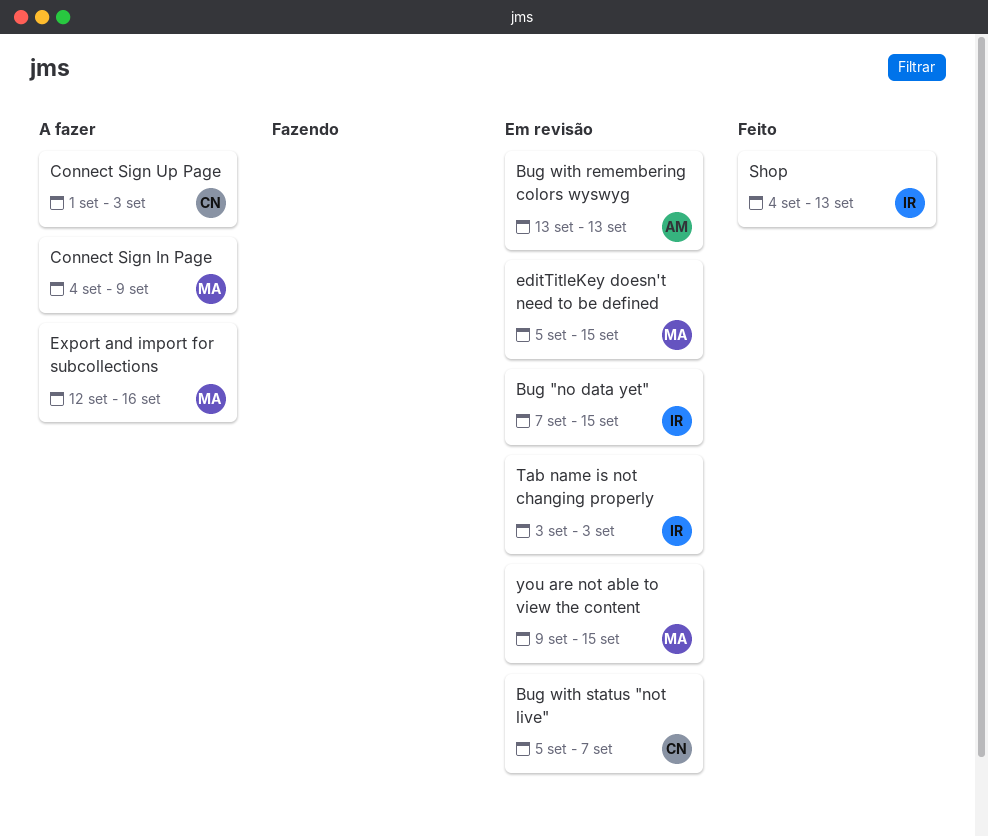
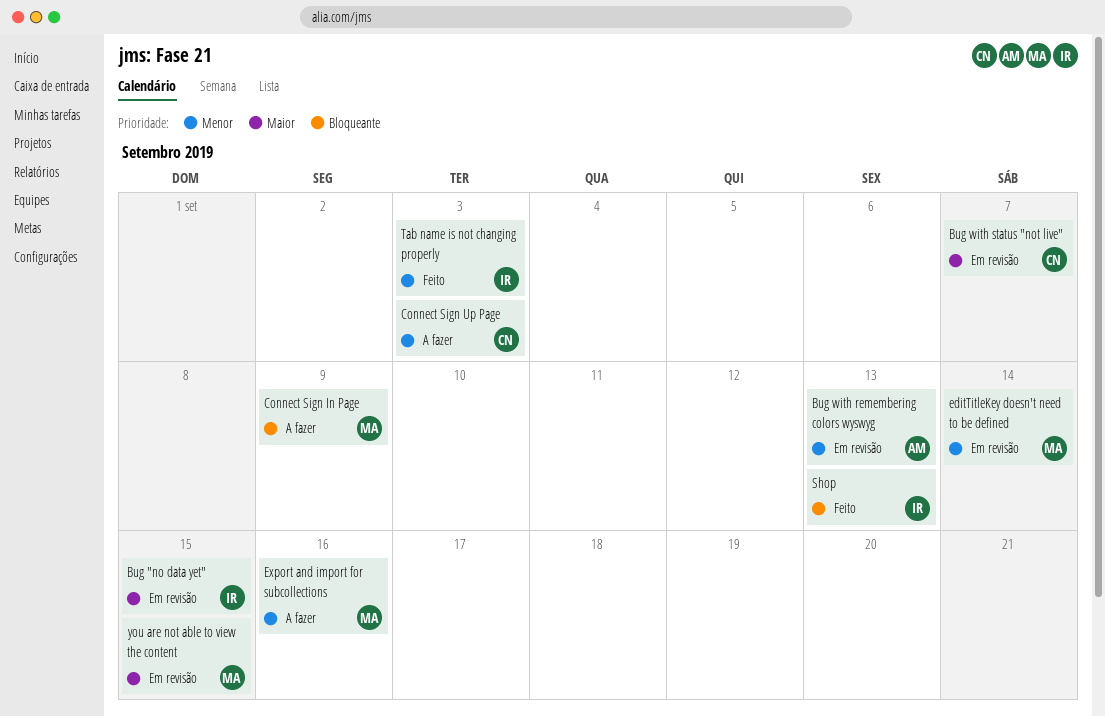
editTitleKey doesn't need to be defined, due: Sep 15 -> Sep 14
Tab name is not changing properly, status: Em revisão -> Feito

